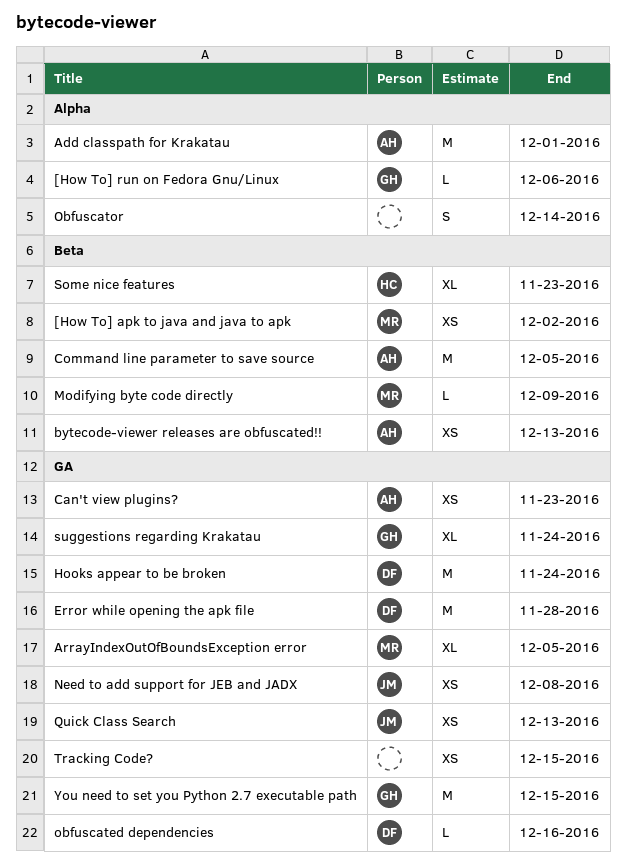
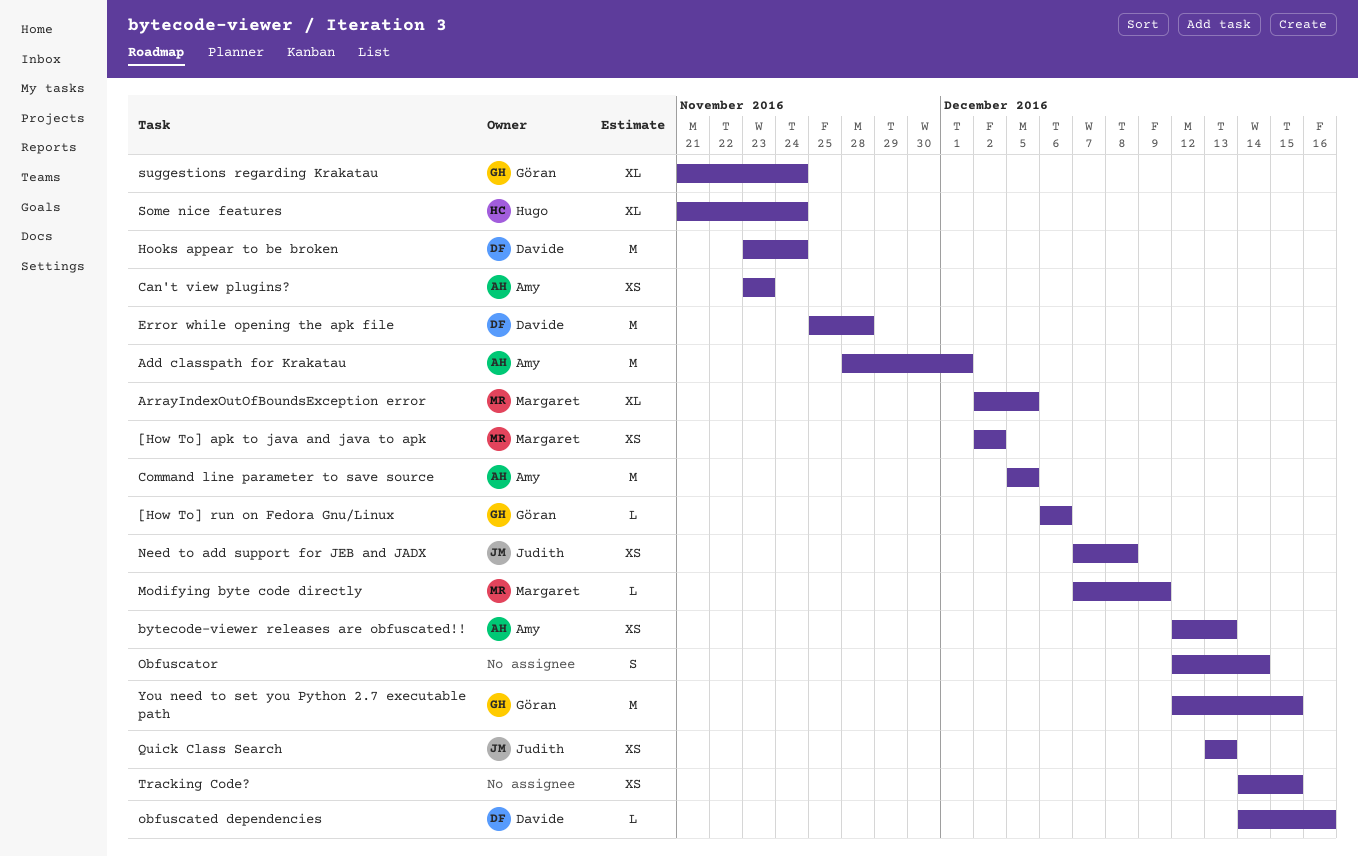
Some nice features, due: Nov 23 -> Nov 24

